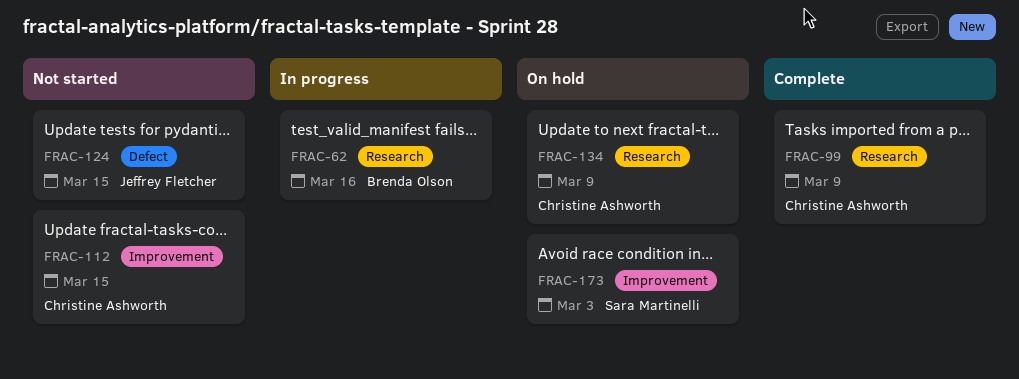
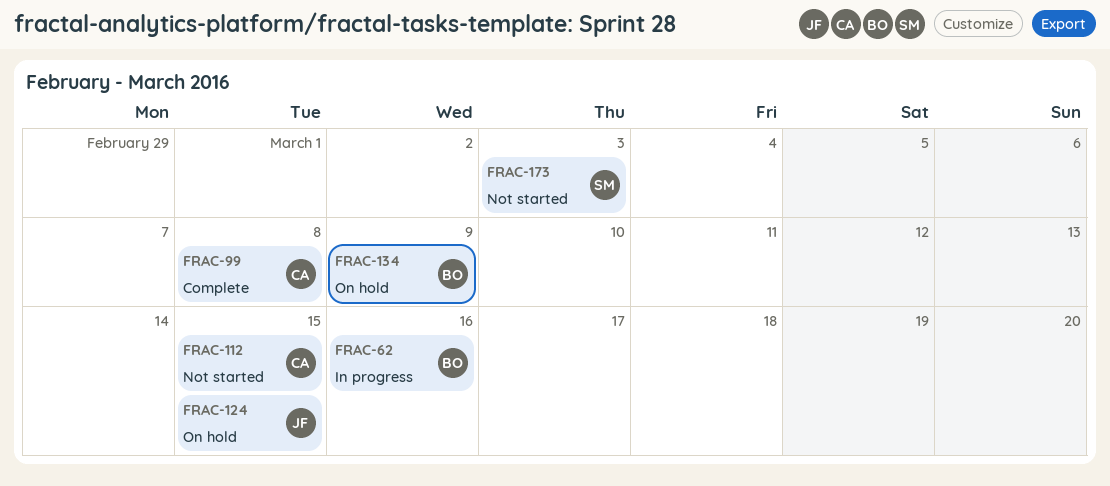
FRAC-99, due: Mar 9 -> Mar 8
FRAC-124, status: Not started -> On hold
FRAC-134, owner: Christine Ashworth -> Brenda Olson
FRAC-173, status: On hold -> Not started

